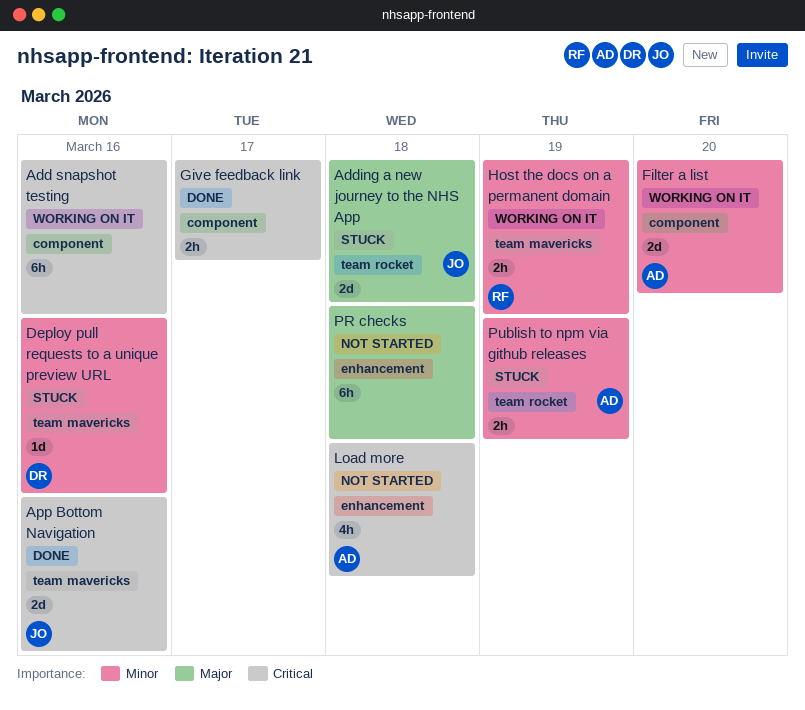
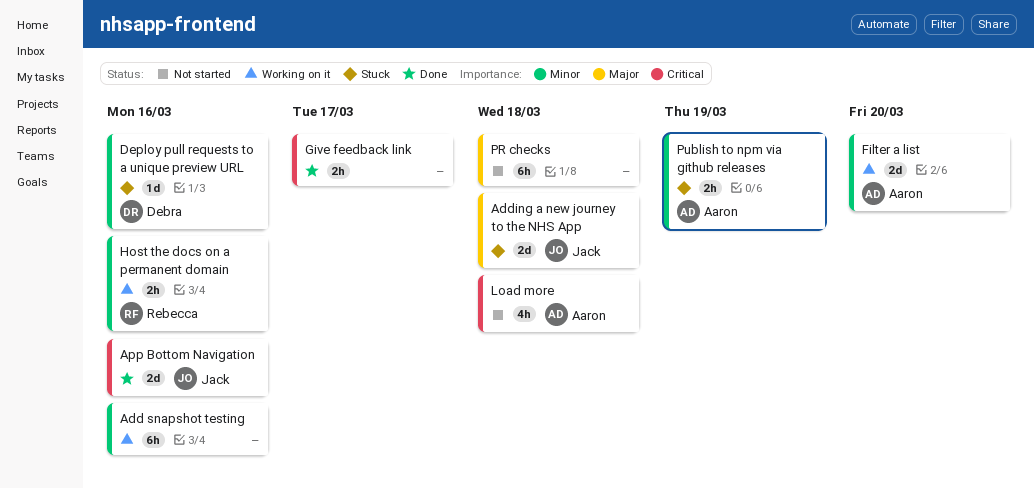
Add snapshot testing, priority: Critical -> Minor
Host the docs on a permanent domain, due: Mar 19 -> Mar 16

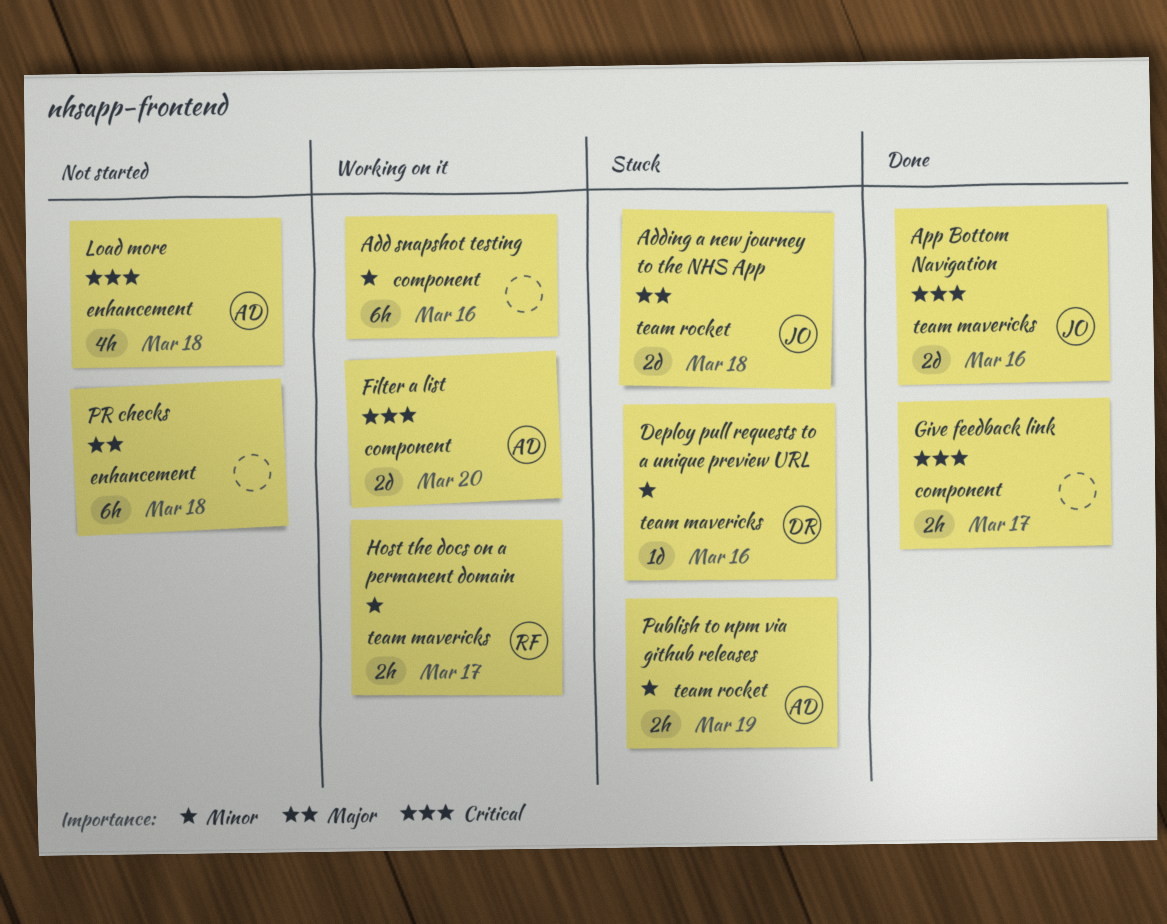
Filter a list, priority: Minor -> Critical
Host the docs on a permanent domain, due: Mar 16 -> Mar 17

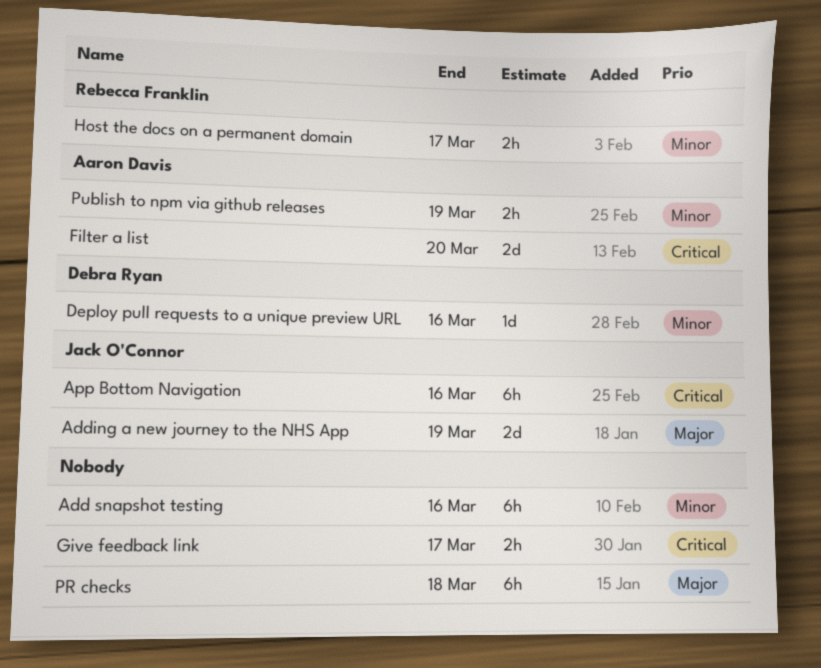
Adding a new journey to the NHS App, due: Mar 18 -> Mar 19
App Bottom Navigation, estimate: 2d -> 6h
Load more: present -> none

